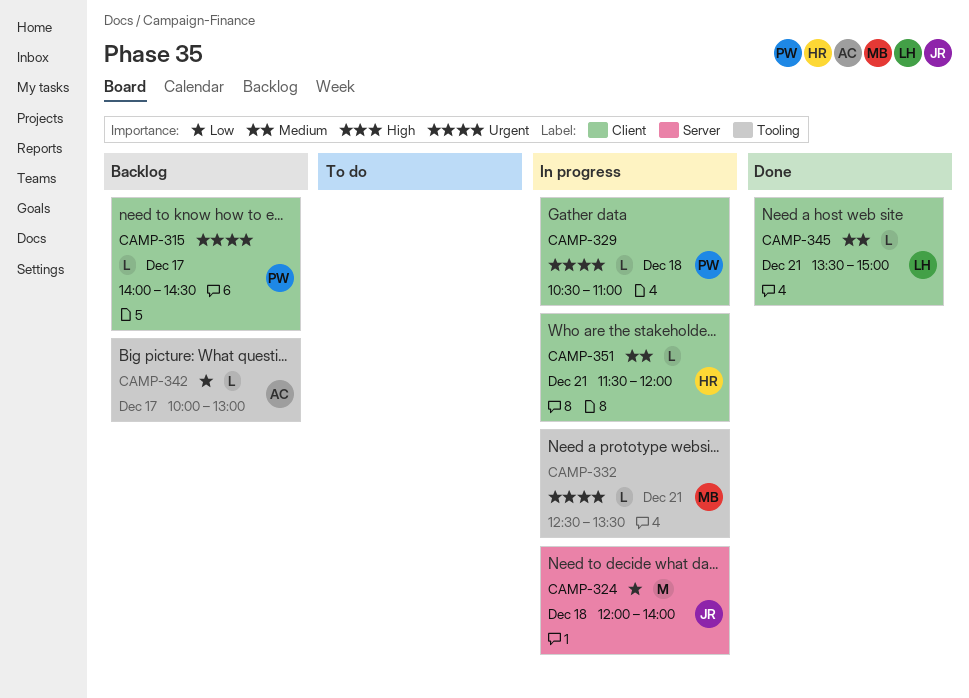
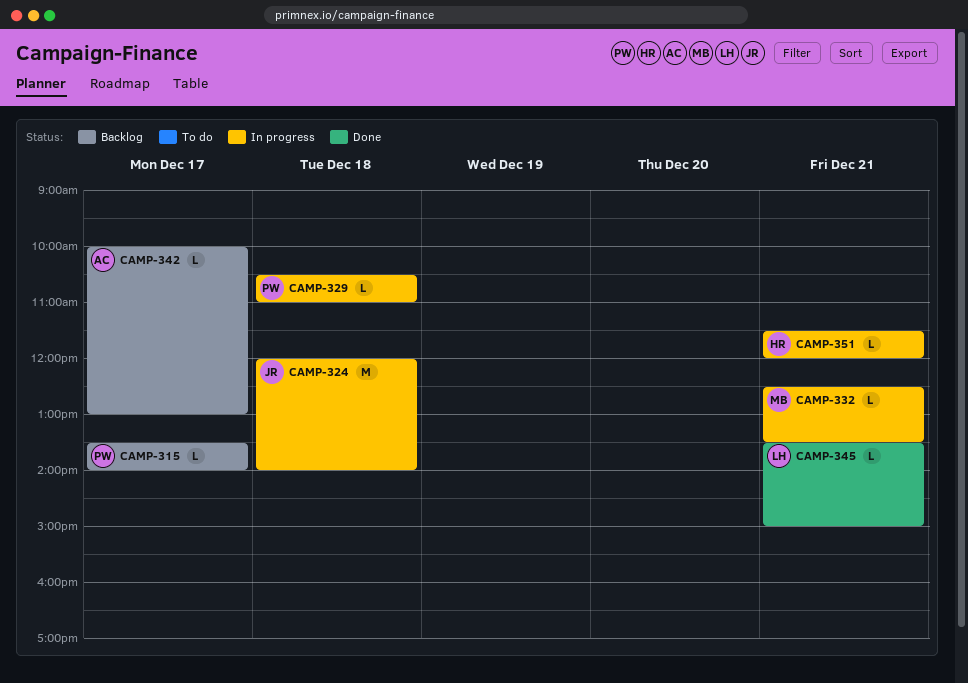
CAMP-315, begins: 14:00 -> 13:30
CAMP-315, ends: 14:30 -> 14:00

